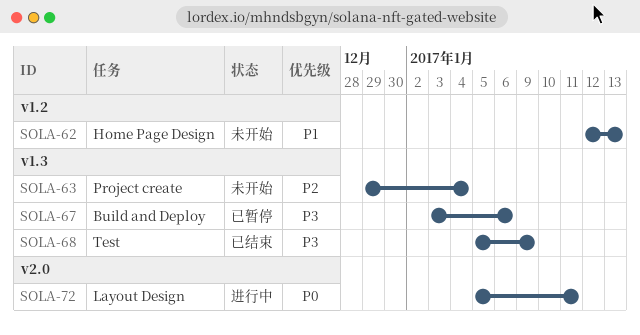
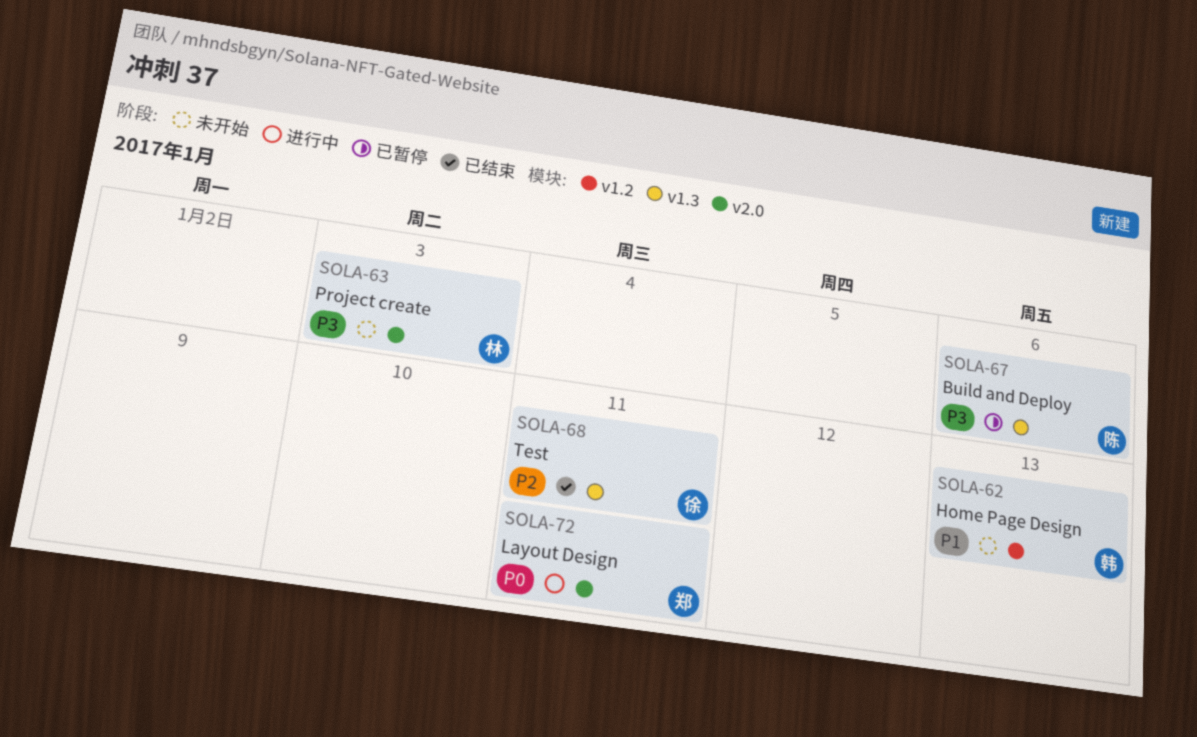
SOLA-63, priority: P2 -> P3
SOLA-63, label: v1.3 -> v2.0
SOLA-63, due: Jan 4 -> Jan 3
SOLA-68, priority: P3 -> P2
SOLA-68, due: Jan 9 -> Jan 11

